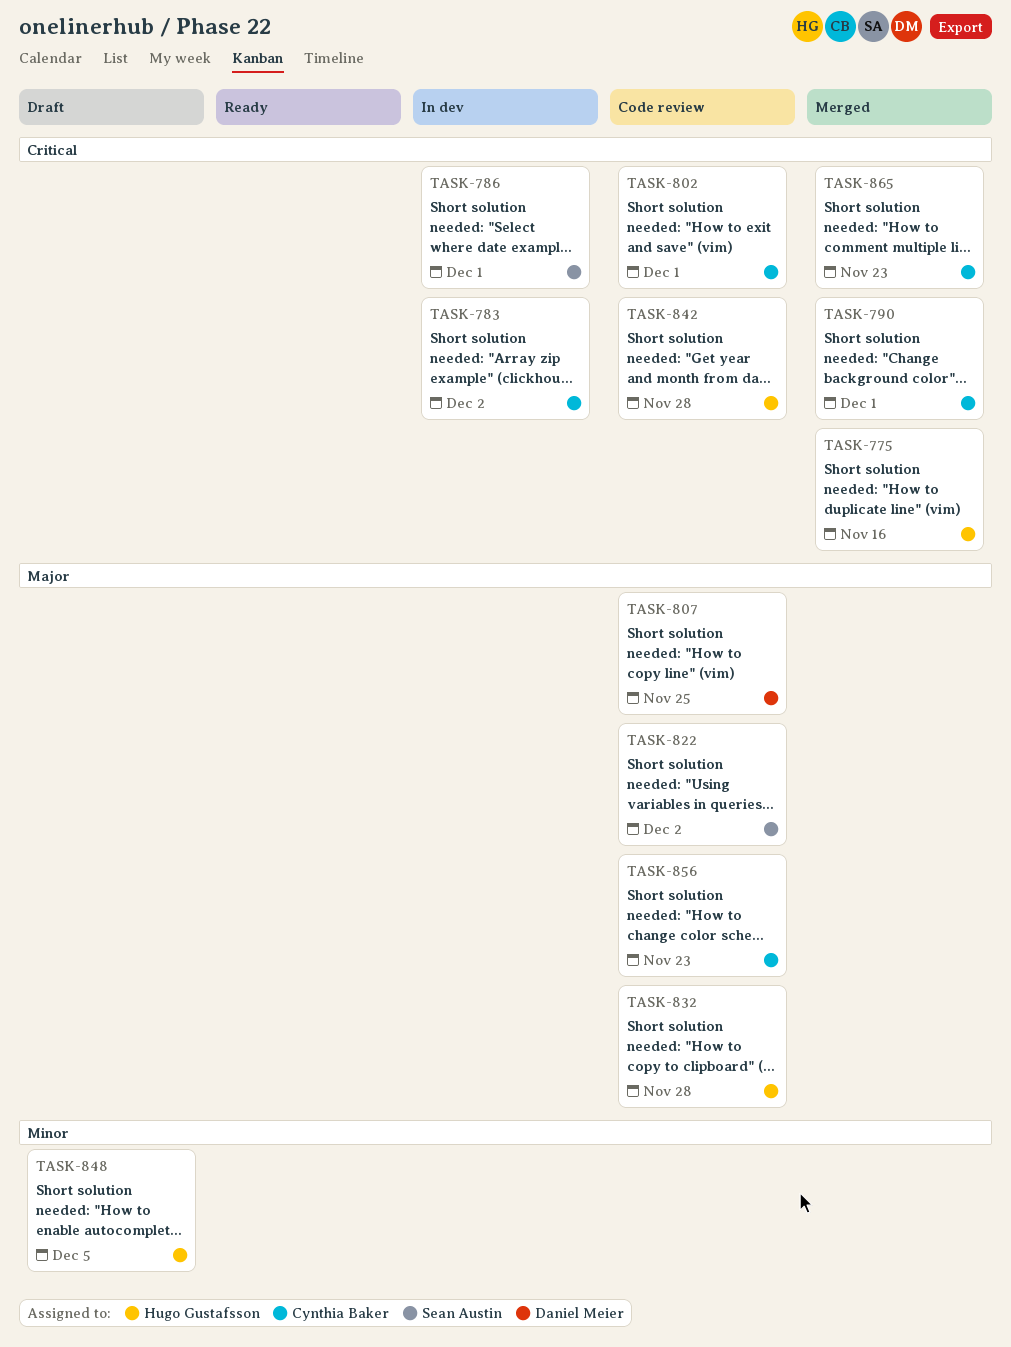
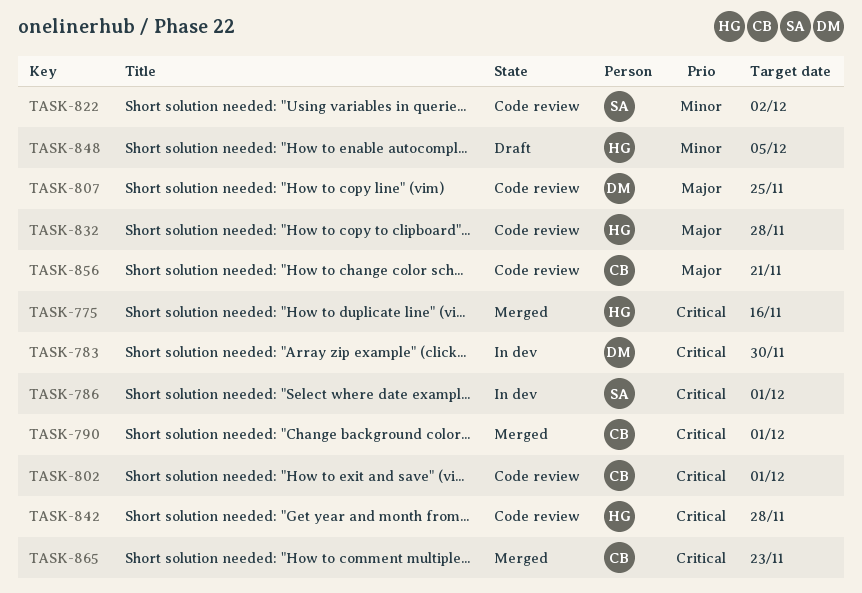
TASK-783, owner: Cynthia Baker -> Daniel Meier
TASK-783, due: Dec 2 -> Nov 30
TASK-822, priority: Major -> Minor
TASK-856, due: Nov 23 -> Nov 21

